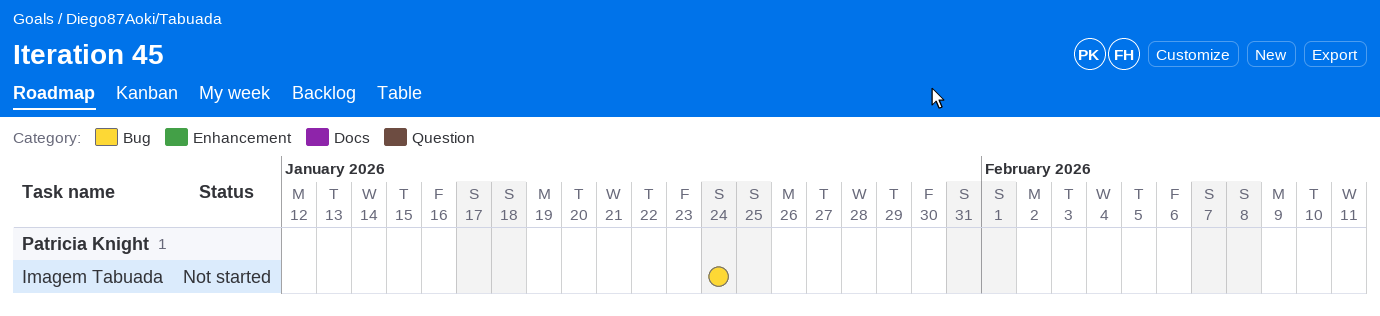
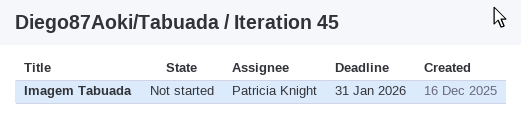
Imagem Tabuada, due: Jan 24 -> Jan 31

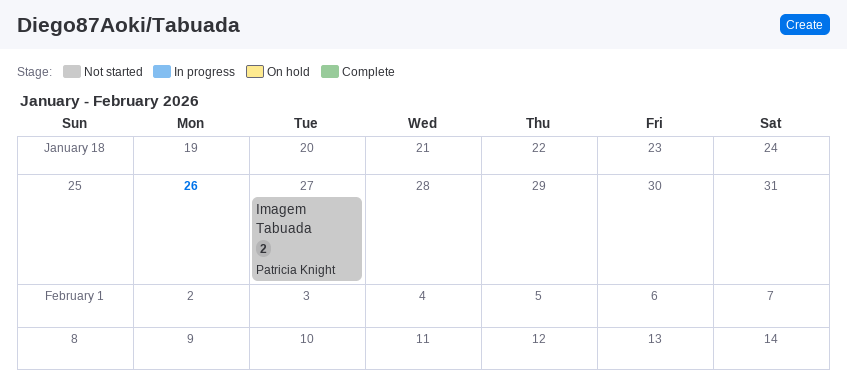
Imagem Tabuada, due: Jan 31 -> Jan 27

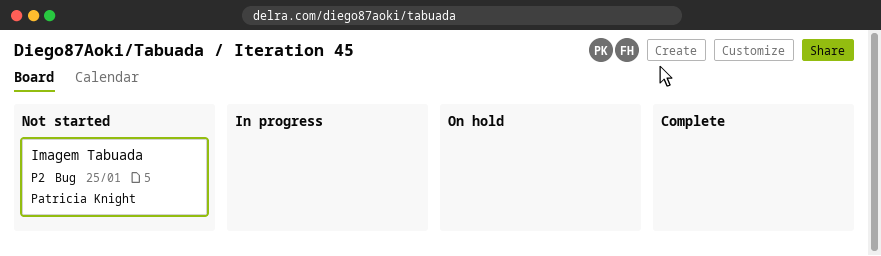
Imagem Tabuada, due: Jan 27 -> Jan 25

